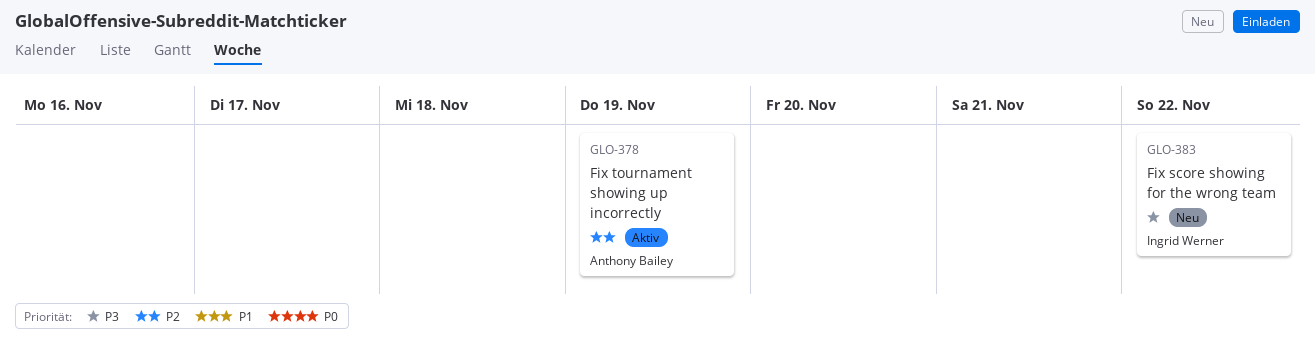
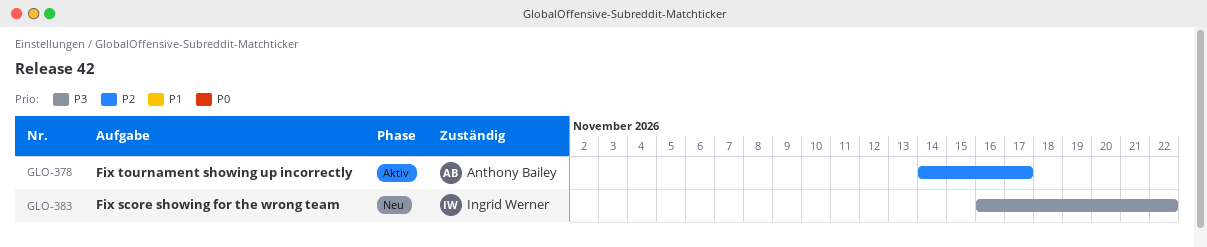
GLO-378, due: Nov 19 -> Nov 17

